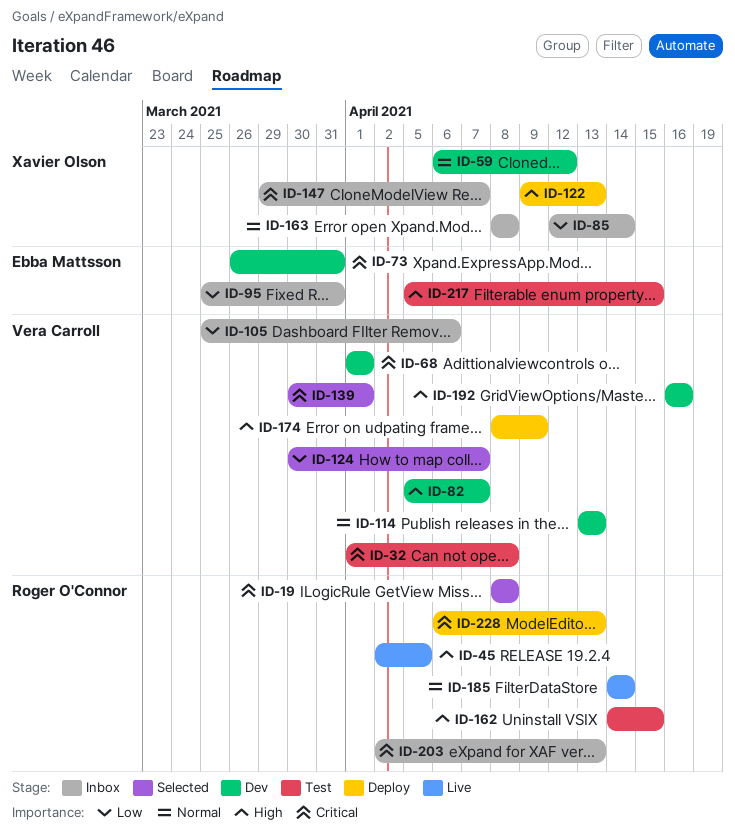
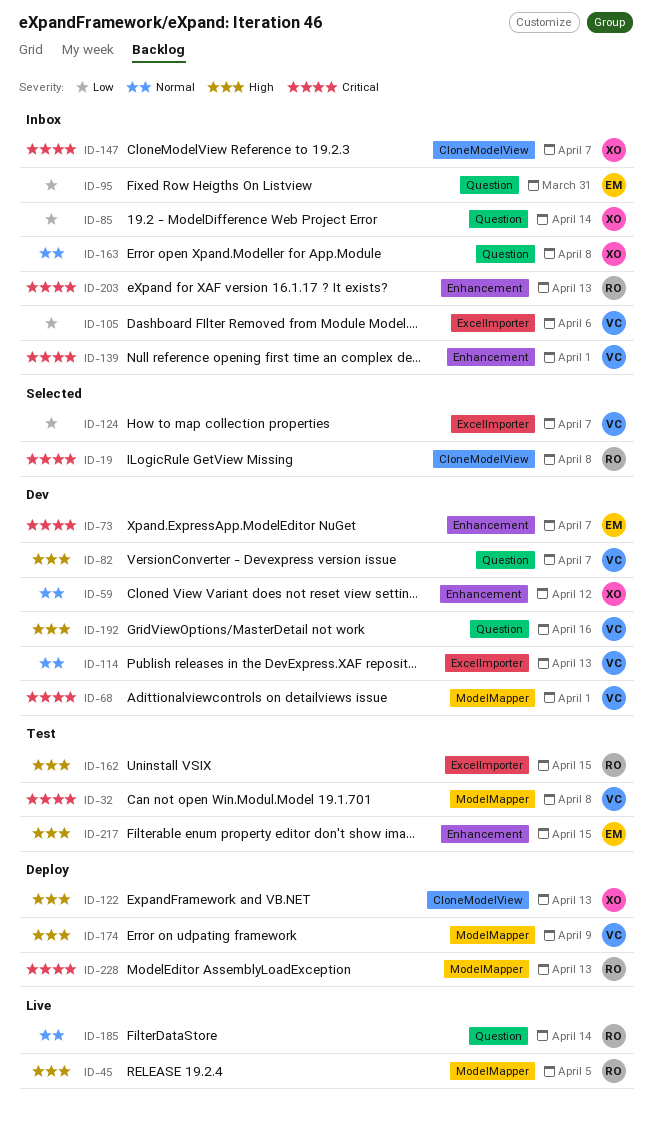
ID-73, due: Mar 31 -> Apr 7
ID-139, status: Selected -> Inbox

